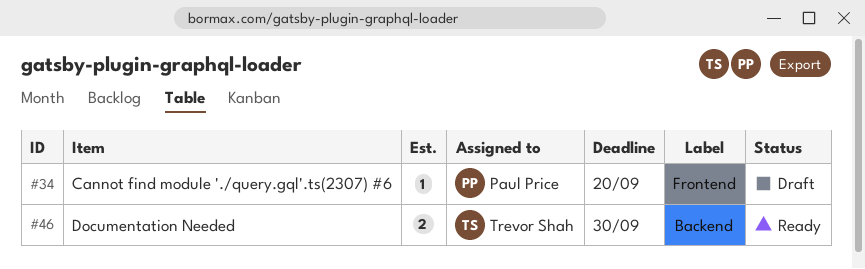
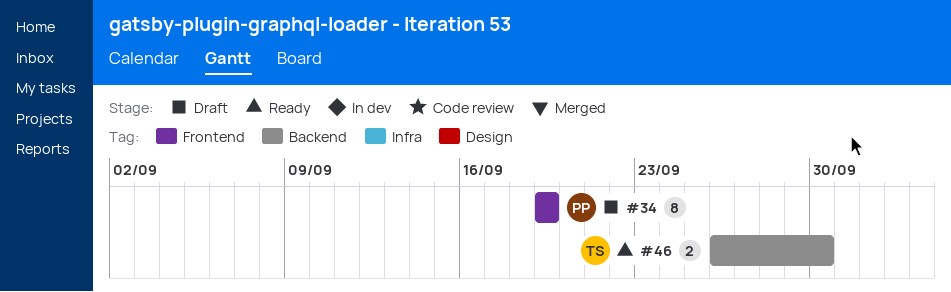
#34, estimate: 1 -> 8
#34, due: Sep 20 -> Sep 19

